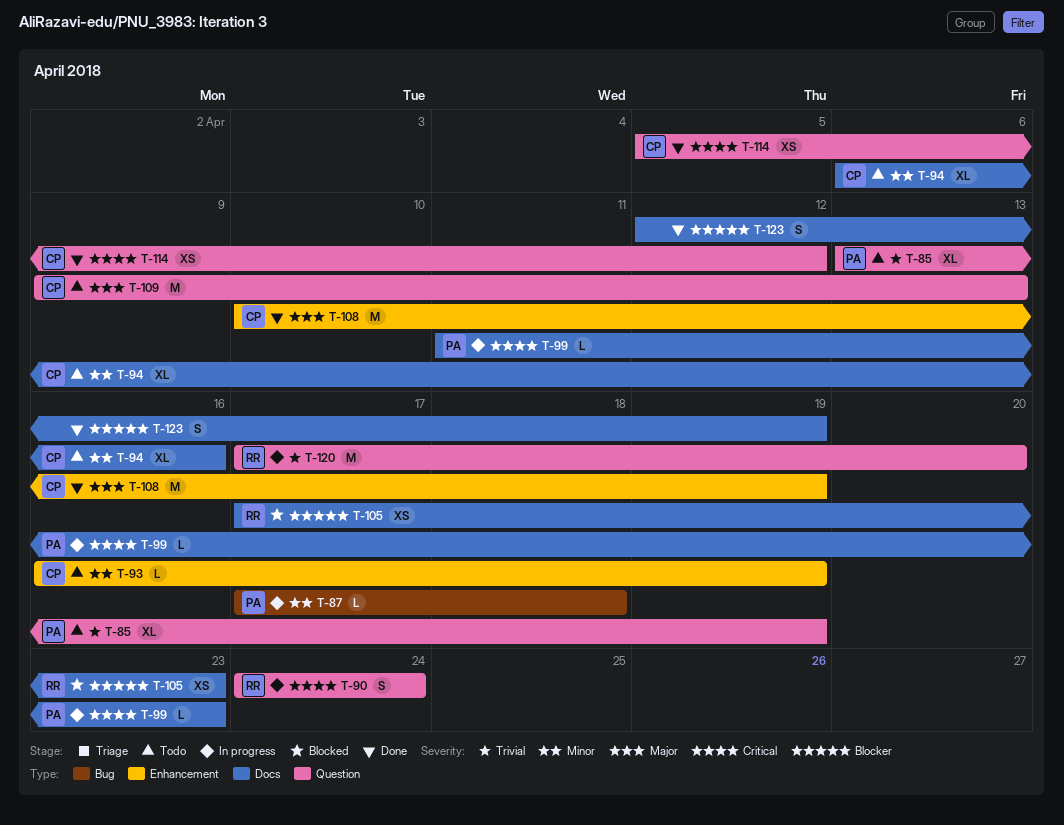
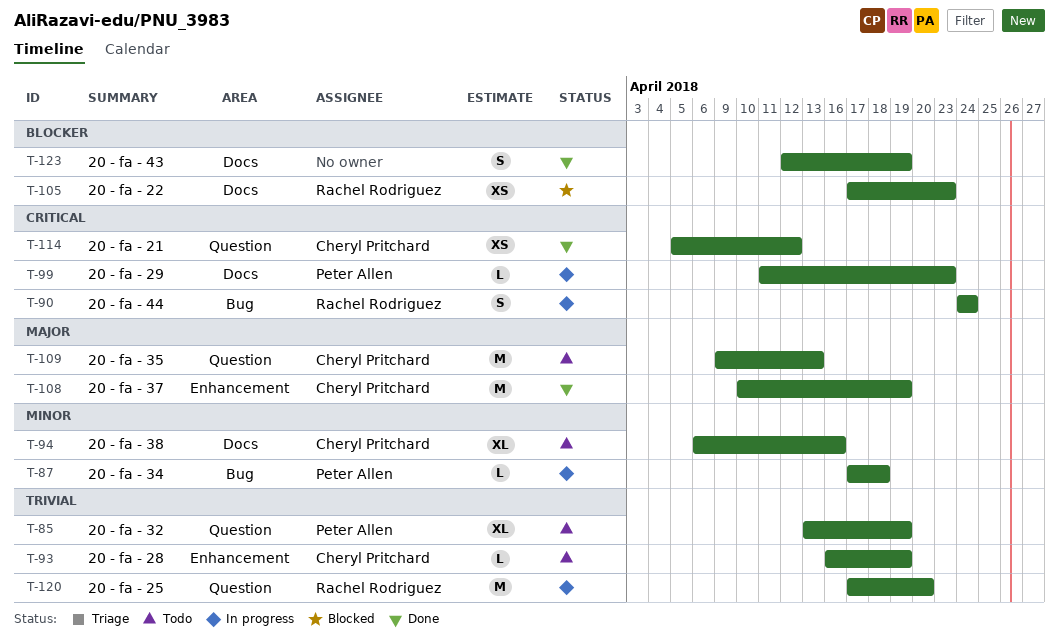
T-90, label: Question -> Bug
T-93, priority: Minor -> Trivial

